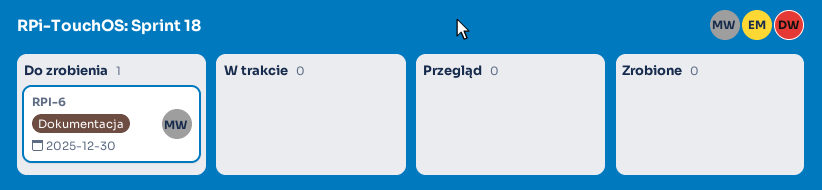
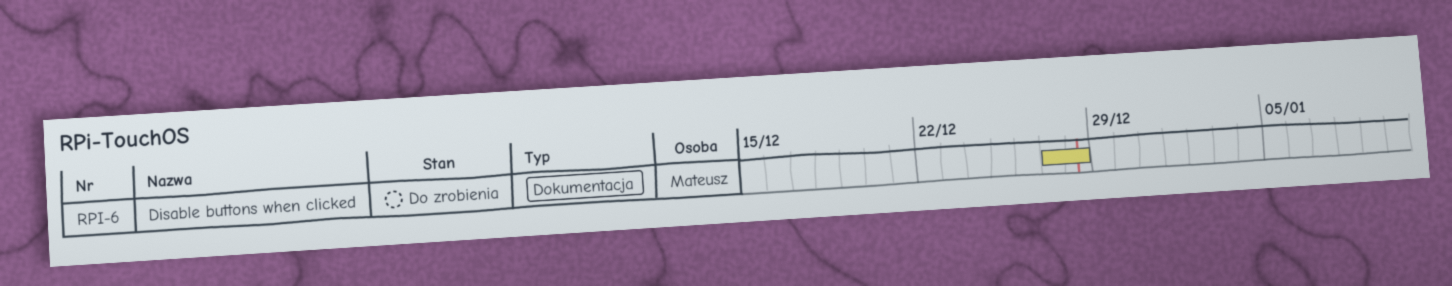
RPI-6, due: Dec 30 -> Dec 28

